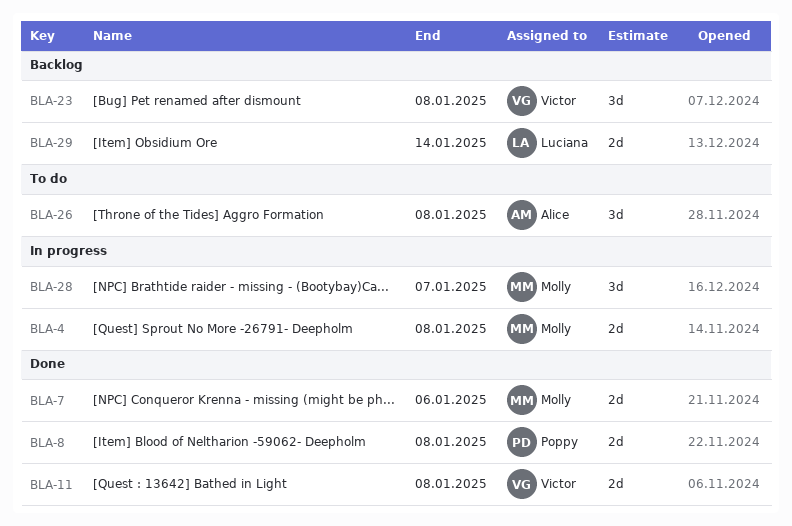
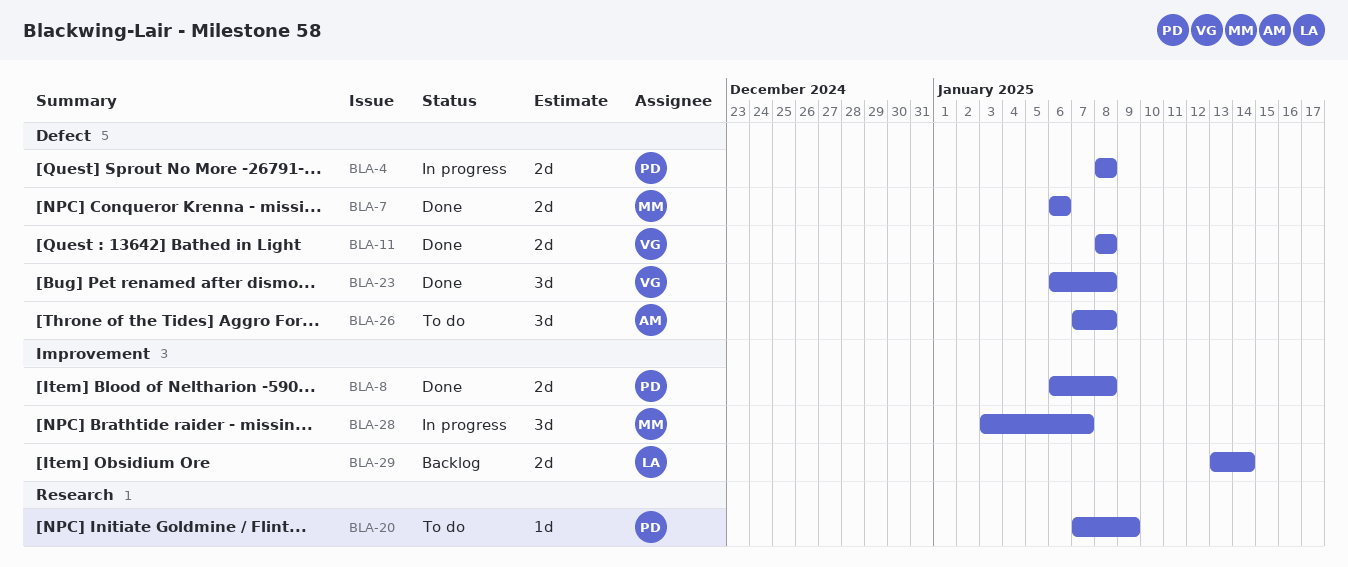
BLA-4, owner: Molly -> Poppy
BLA-20: none -> present
BLA-23, status: Backlog -> Done

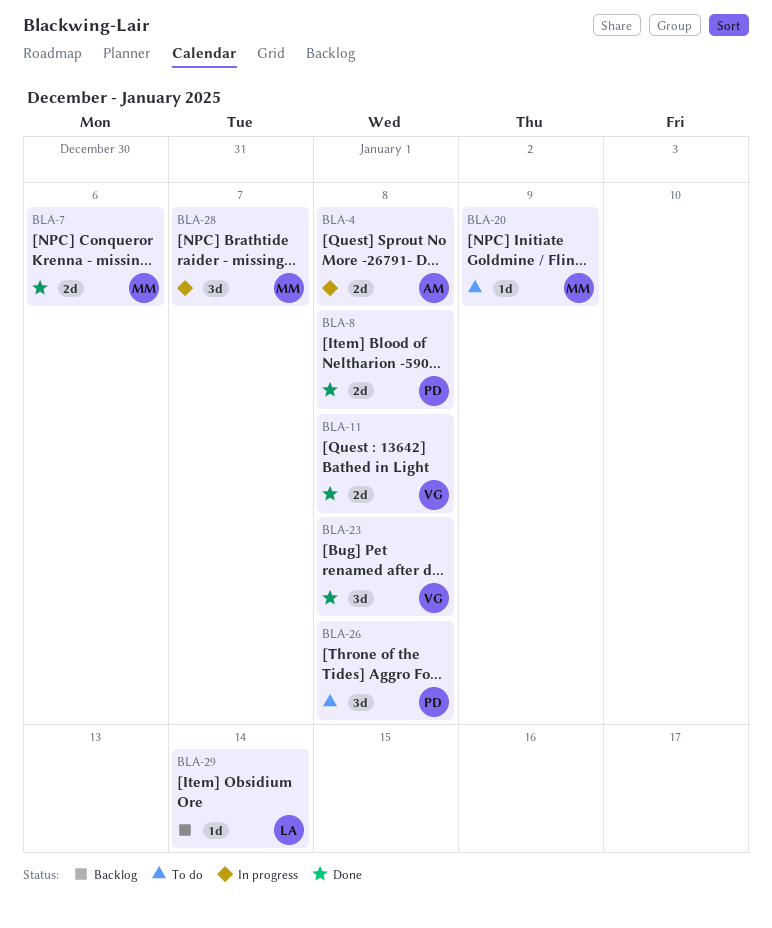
BLA-4, owner: PD -> AM
BLA-20, owner: PD -> MM
BLA-26, owner: AM -> PD
BLA-29, estimate: 2d -> 1d

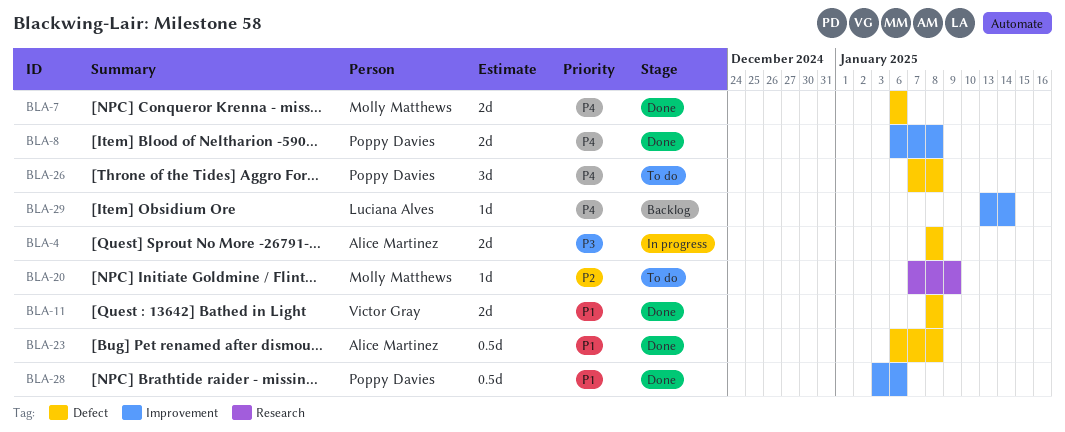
BLA-23, owner: Victor Gray -> Alice Martinez
BLA-23, estimate: 3d -> 0.5d
BLA-28, status: In progress -> Done
BLA-28, owner: Molly Matthews -> Poppy Davies
BLA-28, estimate: 3d -> 0.5d
BLA-28, due: Jan 7 -> Jan 6

